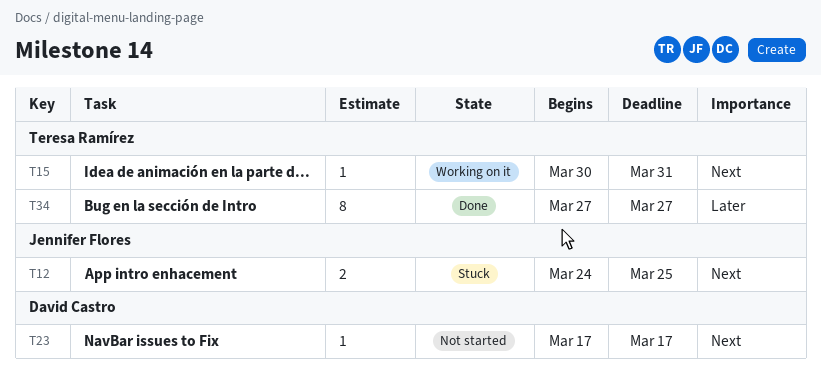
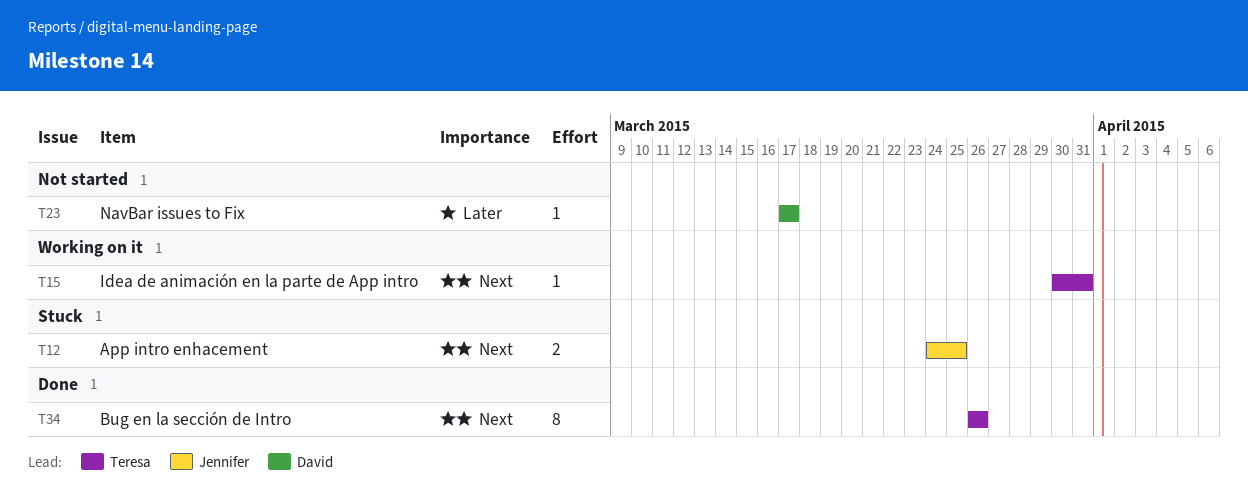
T23, priority: Next -> Later
T34, priority: Later -> Next
T34, start: Mar 27 -> Mar 26
T34, due: Mar 27 -> Mar 26

